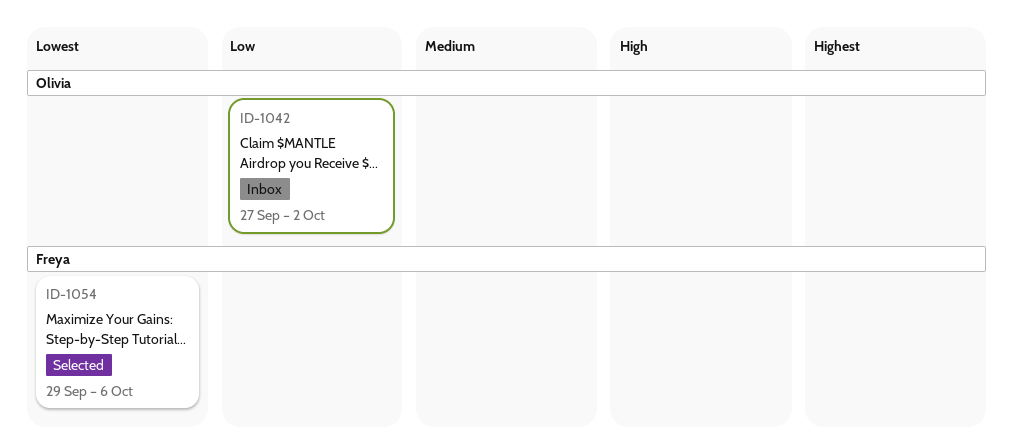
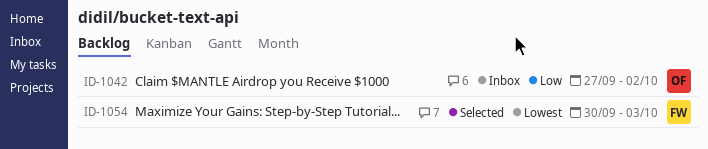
ID-1054, start: Sep 29 -> Sep 30
ID-1054, due: Oct 6 -> Oct 3

